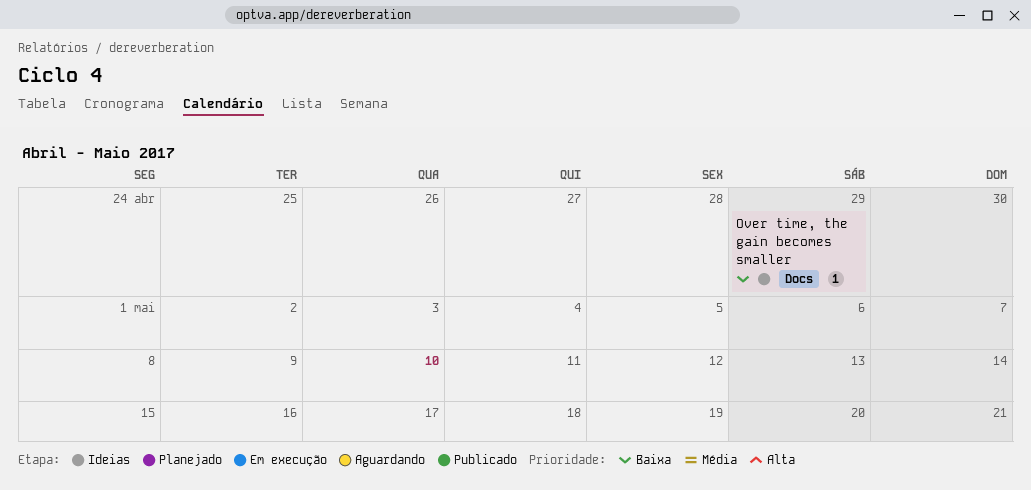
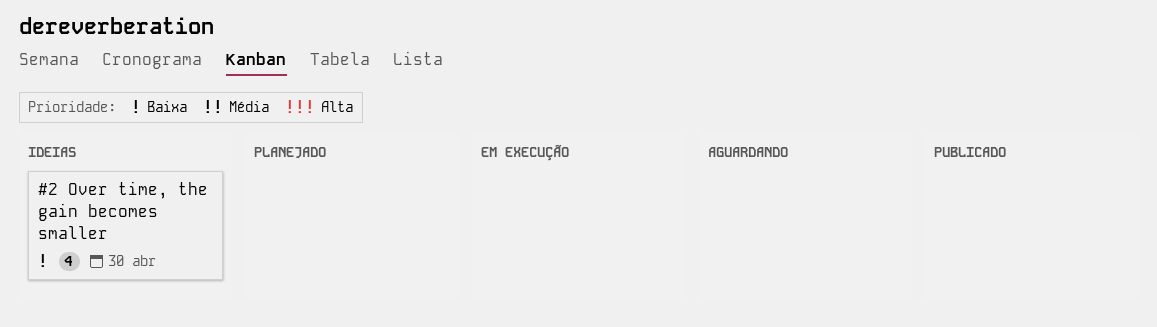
Over time, the gain becomes smaller, estimate: 1 -> 4
Over time, the gain becomes smaller, due: Apr 29 -> Apr 30

